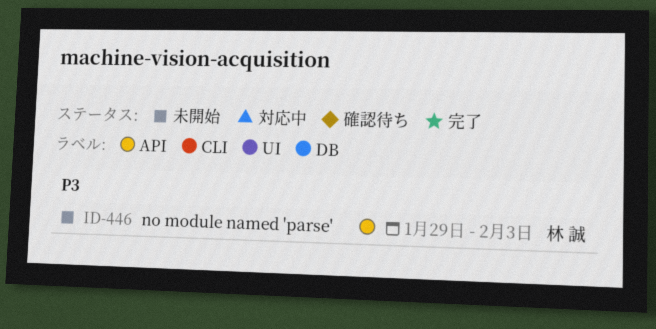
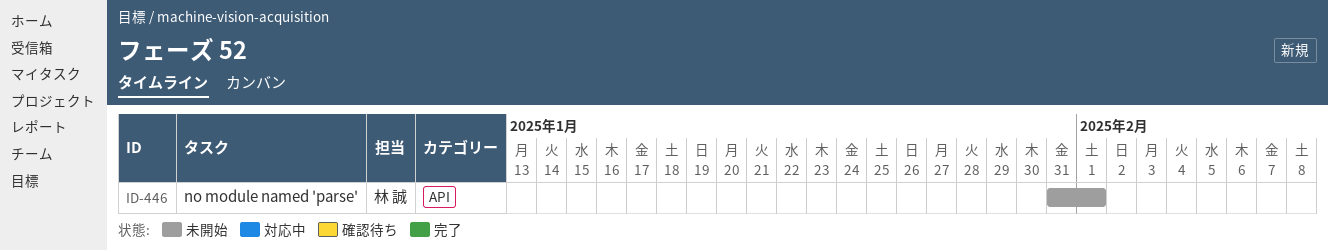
ID-446, start: Jan 29 -> Jan 31
ID-446, due: Feb 3 -> Feb 1

